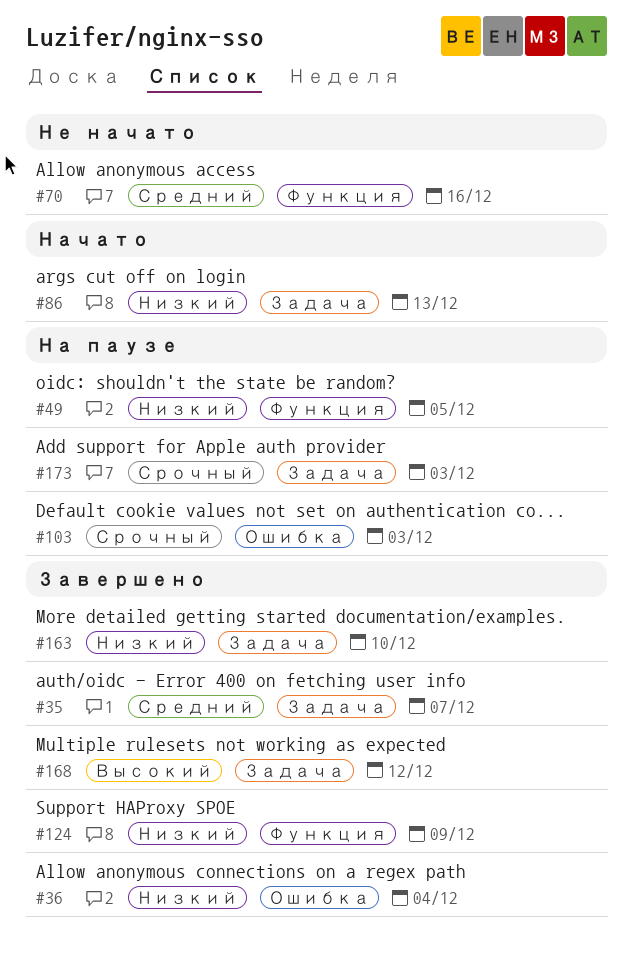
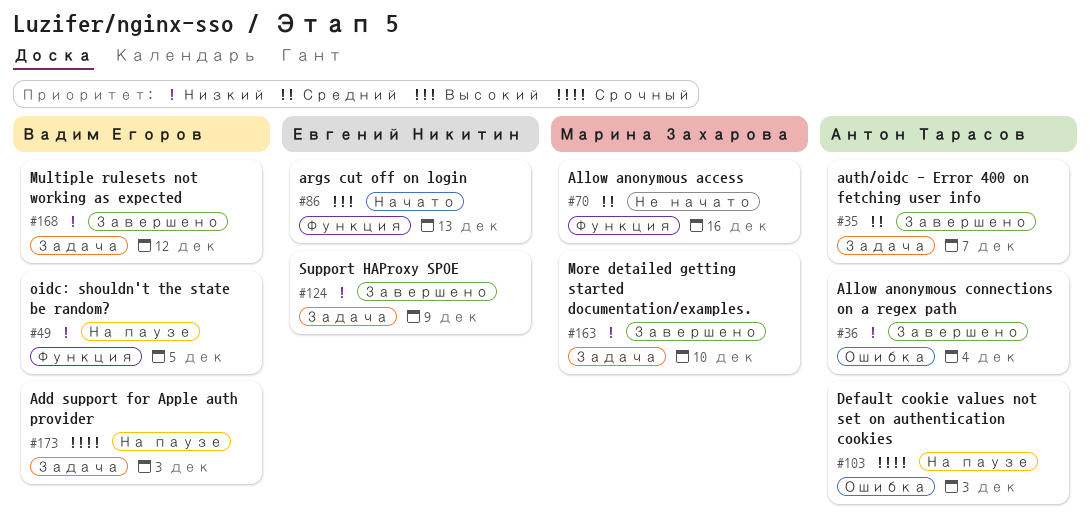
#86, priority: Низкий -> Высокий
#86, label: Задача -> Функция
#124, label: Функция -> Задача
#168, priority: Высокий -> Низкий

